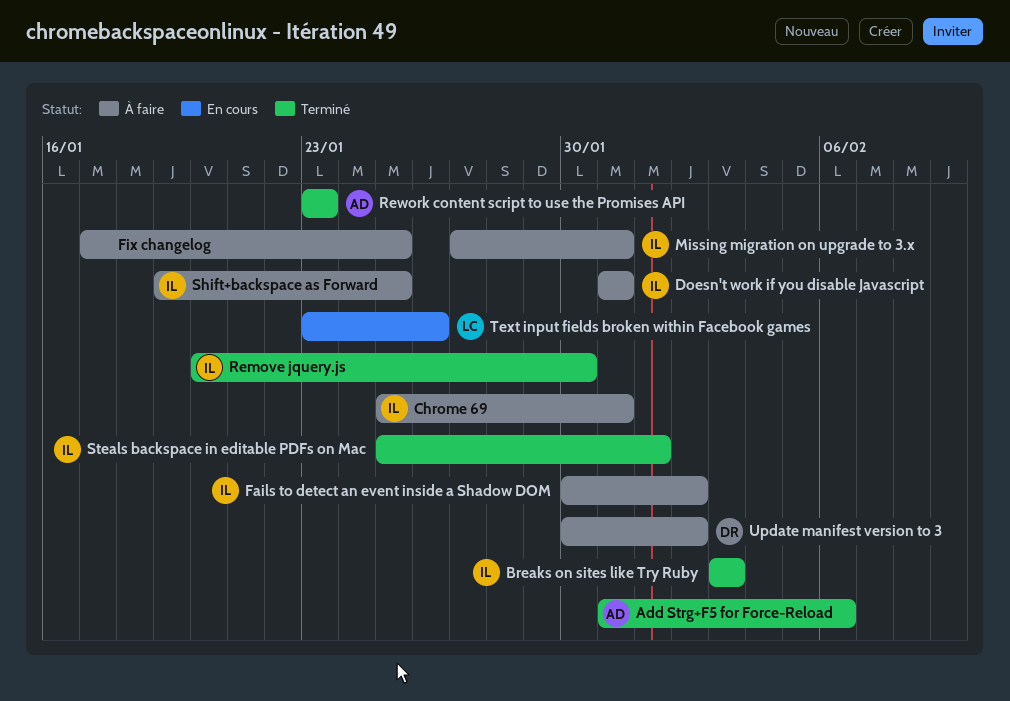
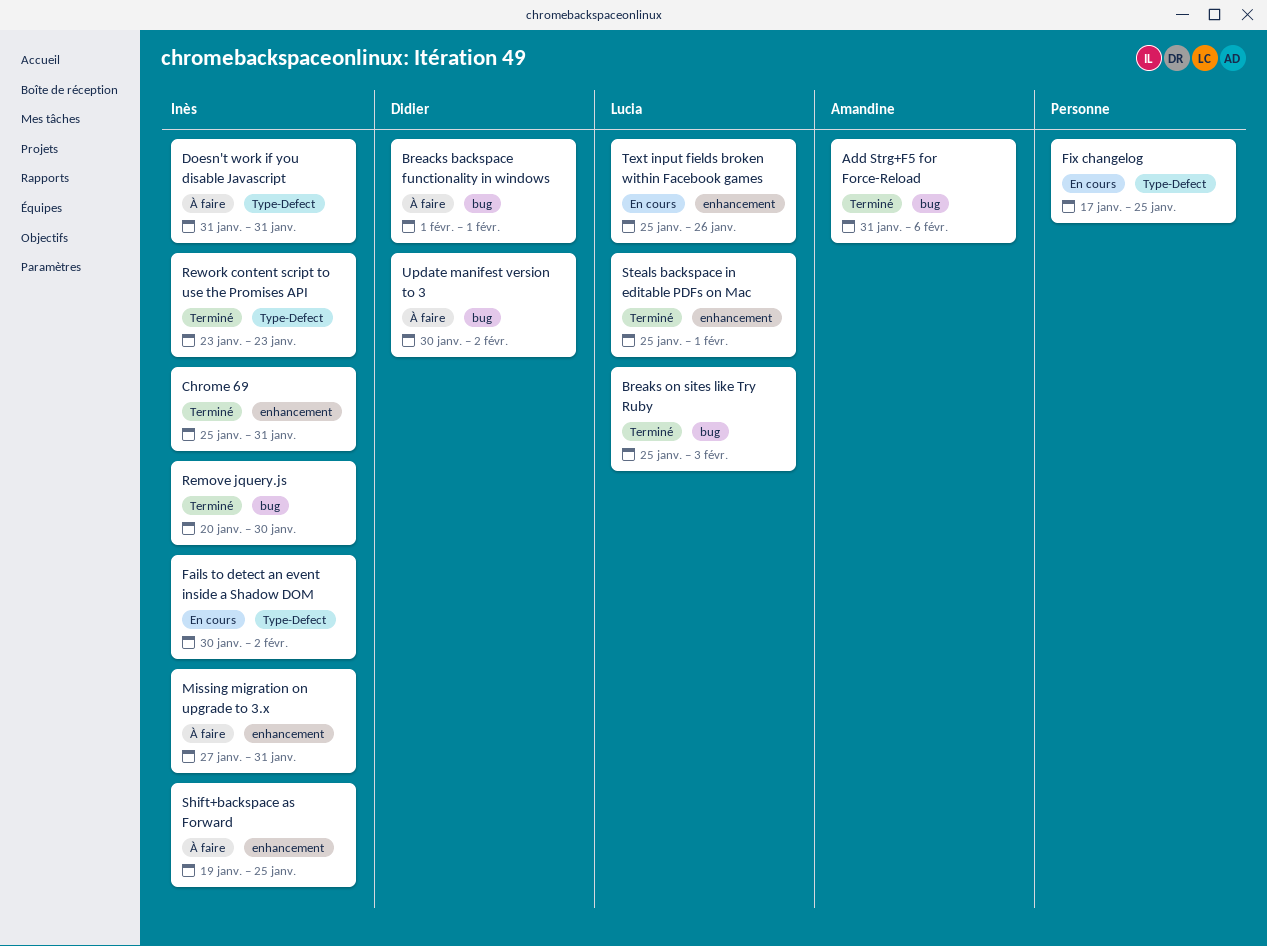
Breacks backspace functionality in windows: none -> present
Breaks on sites like Try Ruby, owner: Inès -> Lucia
Breaks on sites like Try Ruby, start: Feb 3 -> Jan 25
Chrome 69, status: À faire -> Terminé
Fails to detect an event inside a Shadow DOM, status: À faire -> En cours
Fix changelog, status: À faire -> En cours
Rework content script to use the Promises API, owner: Amandine -> Inès
Steals backspace in editable PDFs on Mac, owner: Inès -> Lucia
Text input fields broken within Facebook games, start: Jan 23 -> Jan 25

